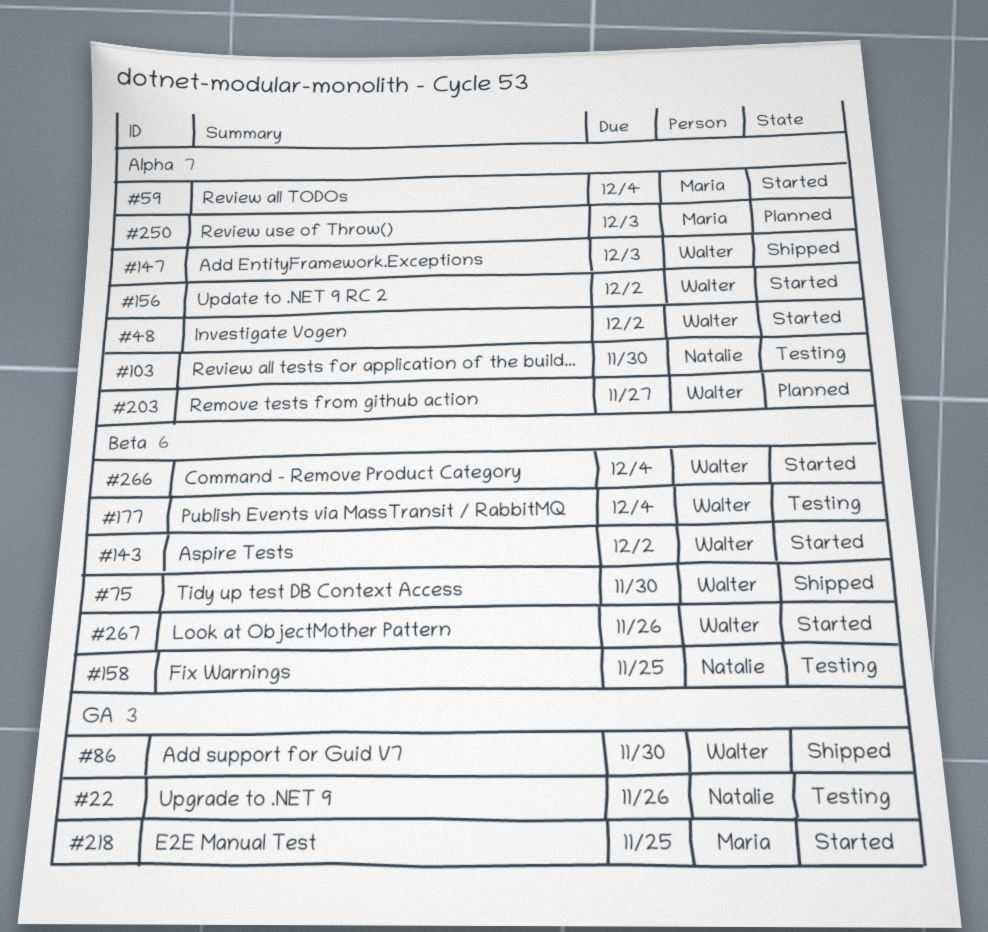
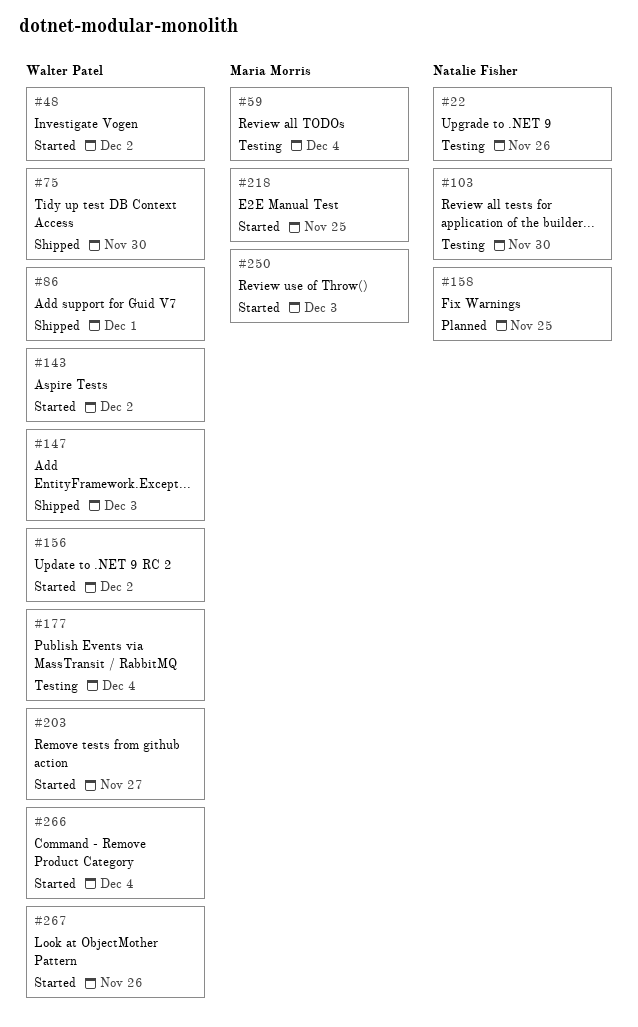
#59, status: Started -> Testing
#86, due: Nov 30 -> Dec 1
#158, status: Testing -> Planned
#203, status: Planned -> Started
#250, status: Planned -> Started

